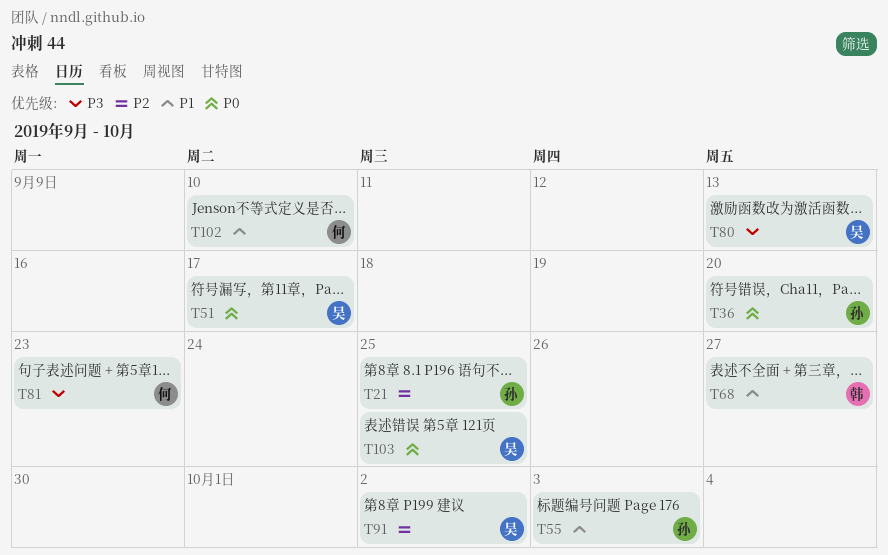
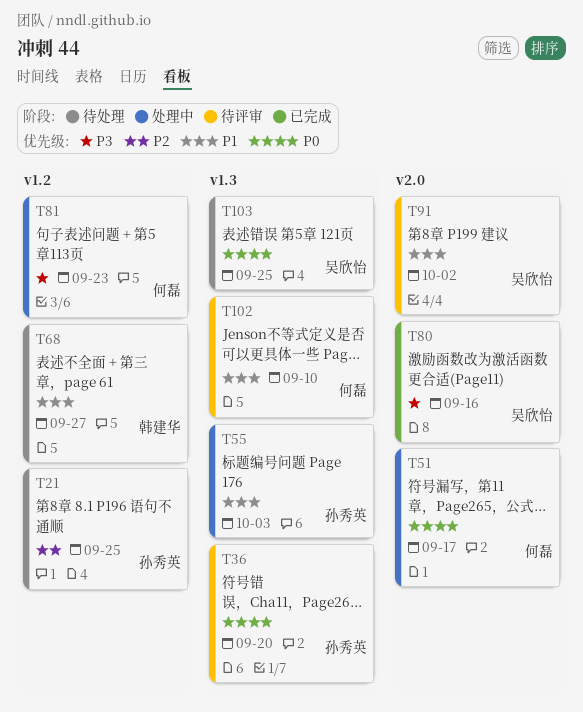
T51, owner: 吴欣怡 -> 何磊
T80, due: Sep 13 -> Sep 16
T91, priority: P2 -> P1

